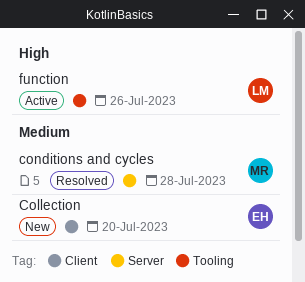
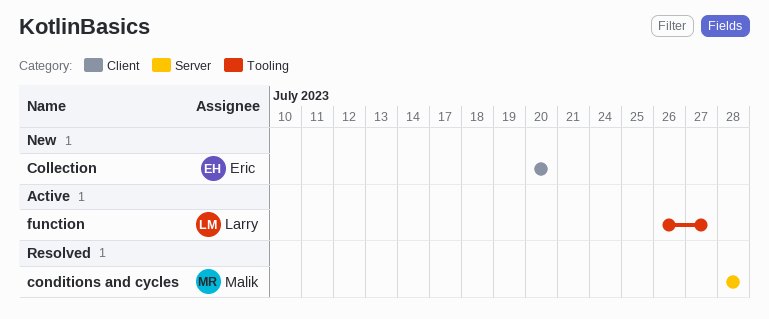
function, due: Jul 26 -> Jul 27

